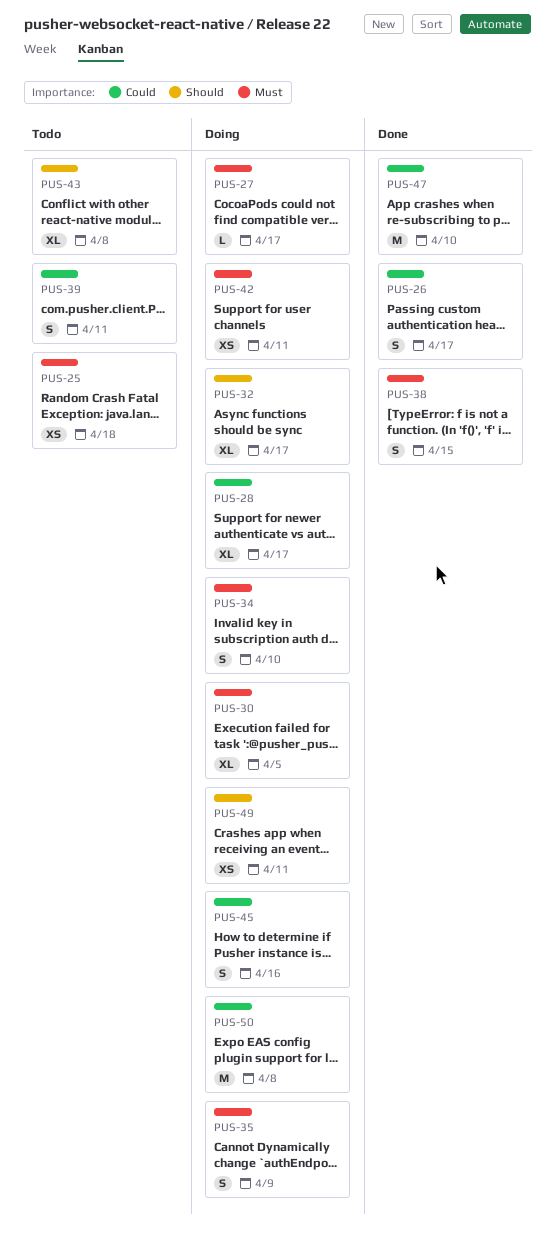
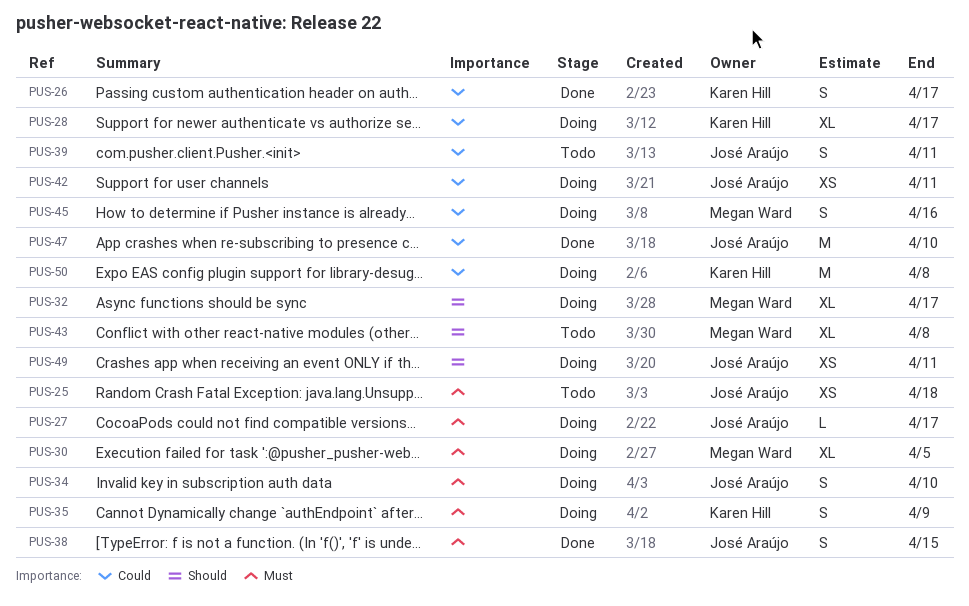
PUS-42, priority: Must -> Could

